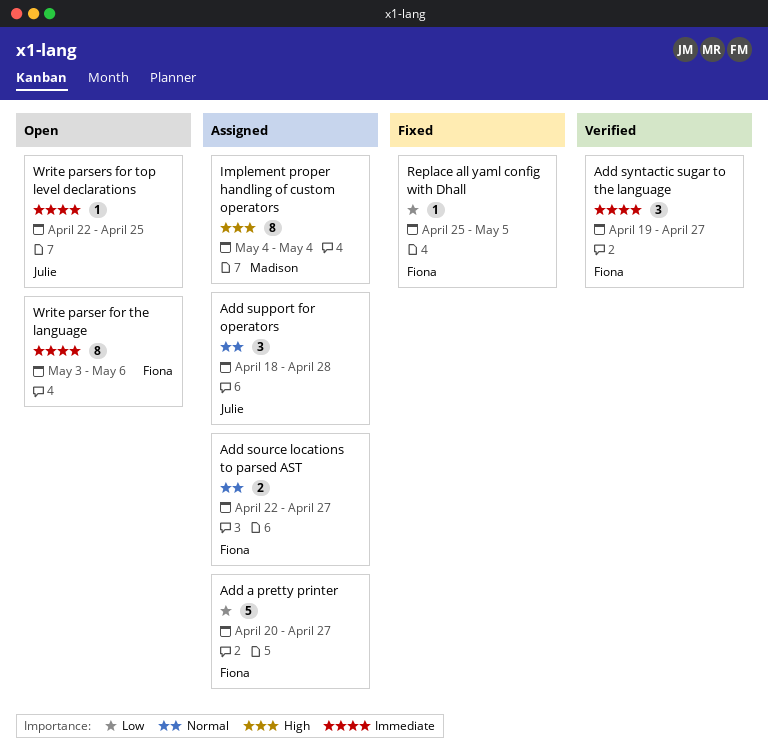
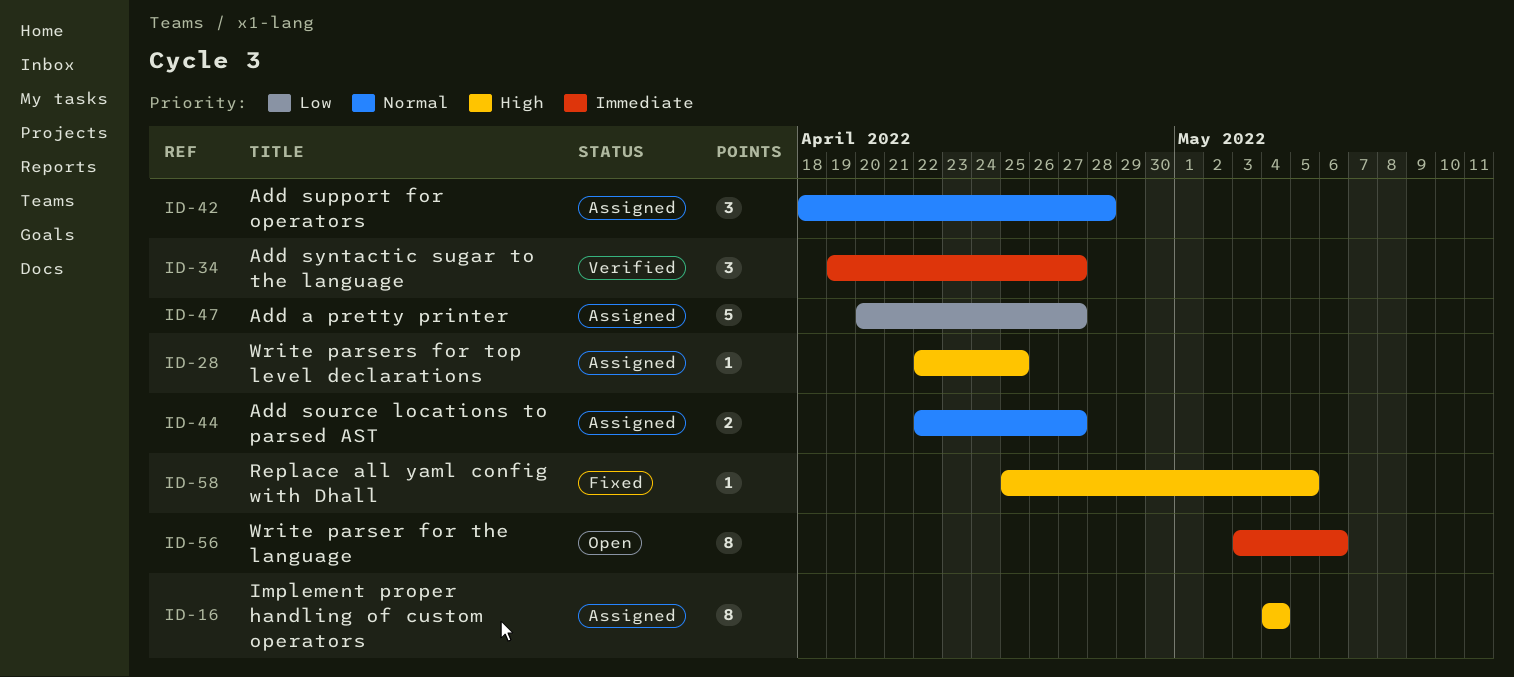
Replace all yaml config with Dhall, priority: Low -> High
Write parsers for top level declarations, status: Open -> Assigned
Write parsers for top level declarations, priority: Immediate -> High

